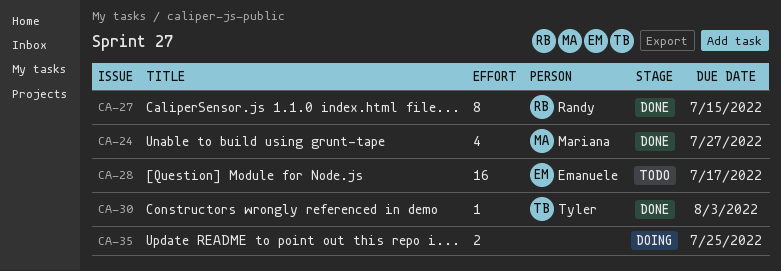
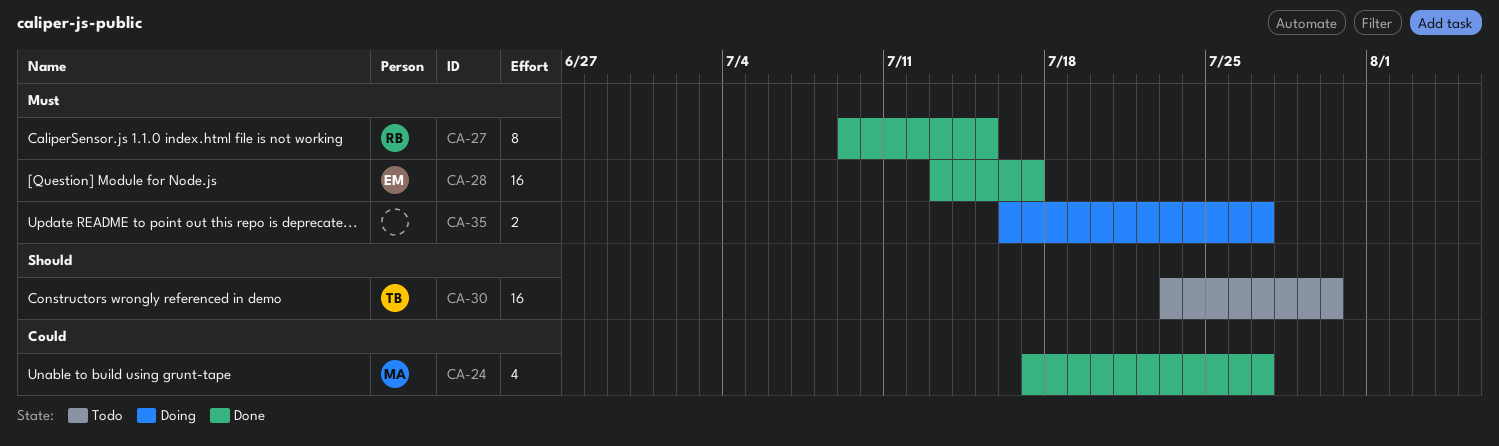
CA-28, status: Todo -> Done
CA-30, status: Done -> Todo
CA-30, estimate: 1 -> 16
CA-30, due: Aug 3 -> Jul 30
CA-35, due: Jul 25 -> Jul 27

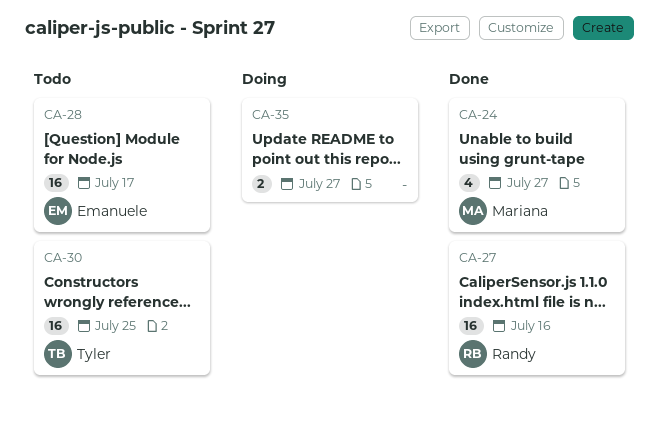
CA-27, estimate: 8 -> 16
CA-27, due: Jul 15 -> Jul 16
CA-28, status: Done -> Todo
CA-30, due: Jul 30 -> Jul 25

